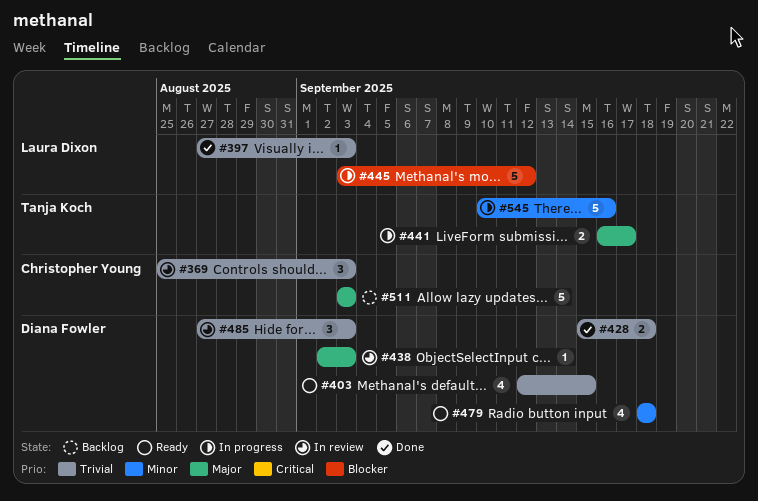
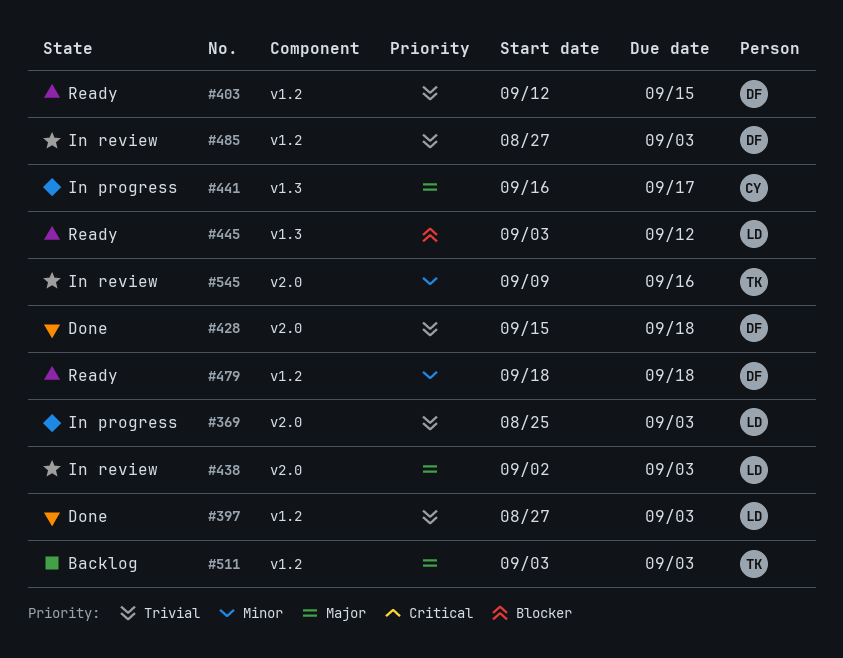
#369, status: In review -> In progress
#369, owner: Christopher Young -> Laura Dixon
#438, owner: Diana Fowler -> Laura Dixon
#441, owner: Tanja Koch -> Christopher Young
#445, status: In progress -> Ready
#511, owner: Christopher Young -> Tanja Koch
#545, status: In progress -> In review
#545, start: Sep 10 -> Sep 9

